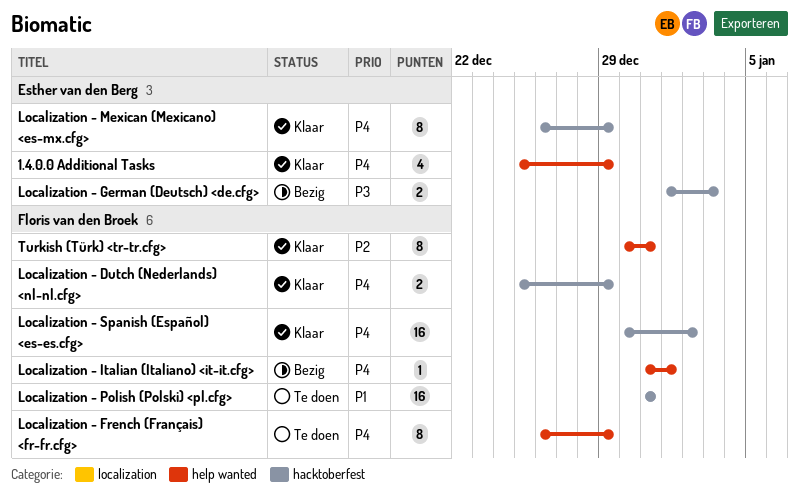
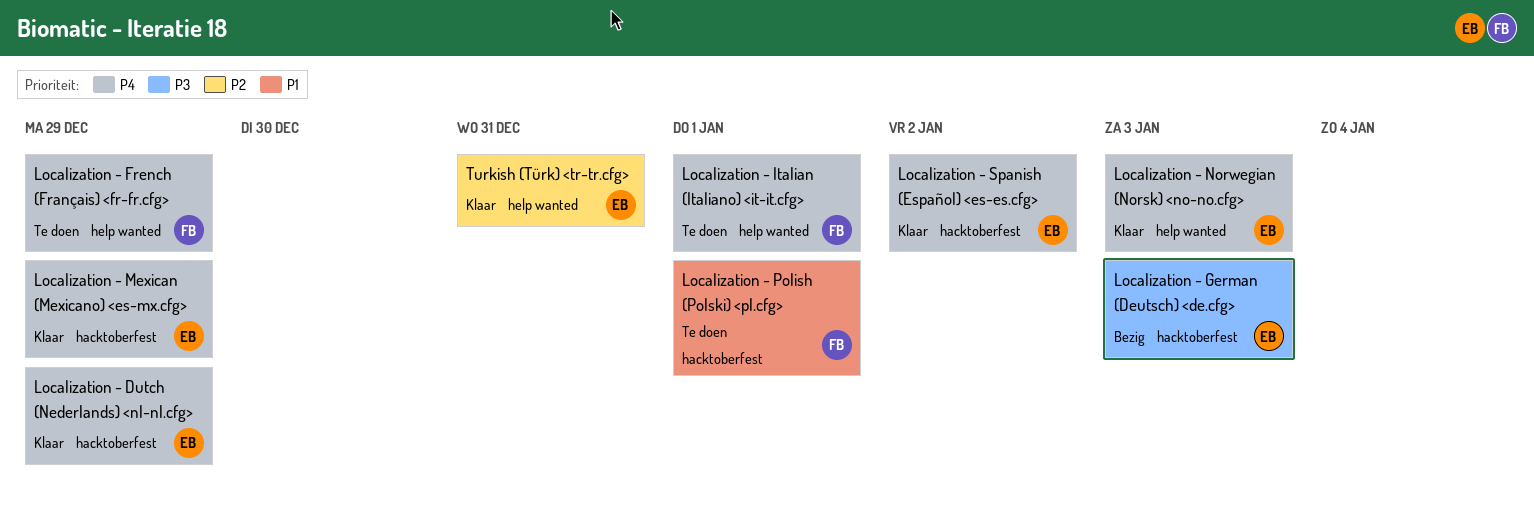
1.4.0.0 Additional Tasks: present -> none
Localization - Dutch (Nederlands) <nl-nl.cfg>, owner: Floris van den Broek -> Esther van den Berg
Localization - Italian (Italiano) <it-it.cfg>, status: Bezig -> Te doen
Localization - Norwegian (Norsk) <no-no.cfg>: none -> present
Localization - Polish (Polski) <pl.cfg>, due: Dec 31 -> Jan 1
Localization - Spanish (Español) <es-es.cfg>, owner: Floris van den Broek -> Esther van den Berg
Turkish (Türk) <tr-tr.cfg>, owner: Floris van den Broek -> Esther van den Berg

